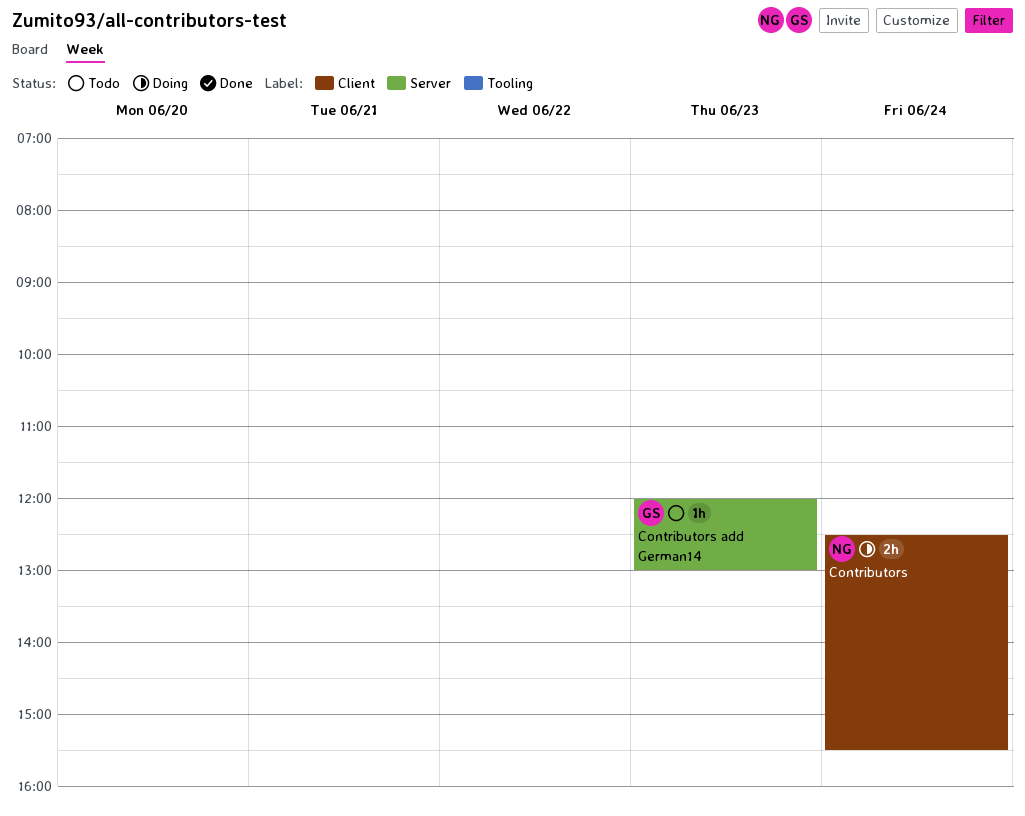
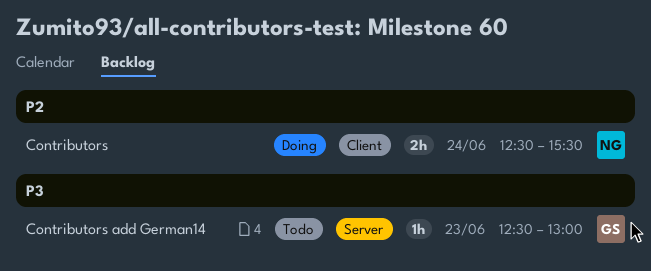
Contributors add German14, begins: 12:00 -> 12:30

